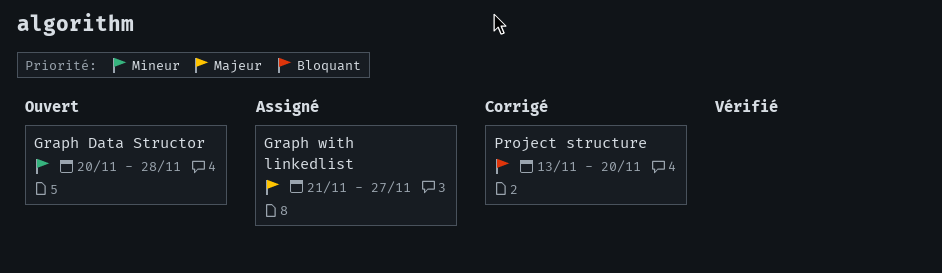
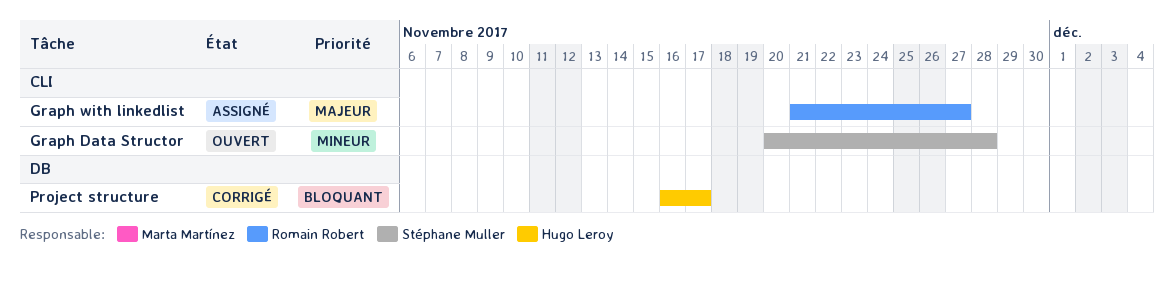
Project structure, start: Nov 13 -> Nov 16
Project structure, due: Nov 20 -> Nov 17

